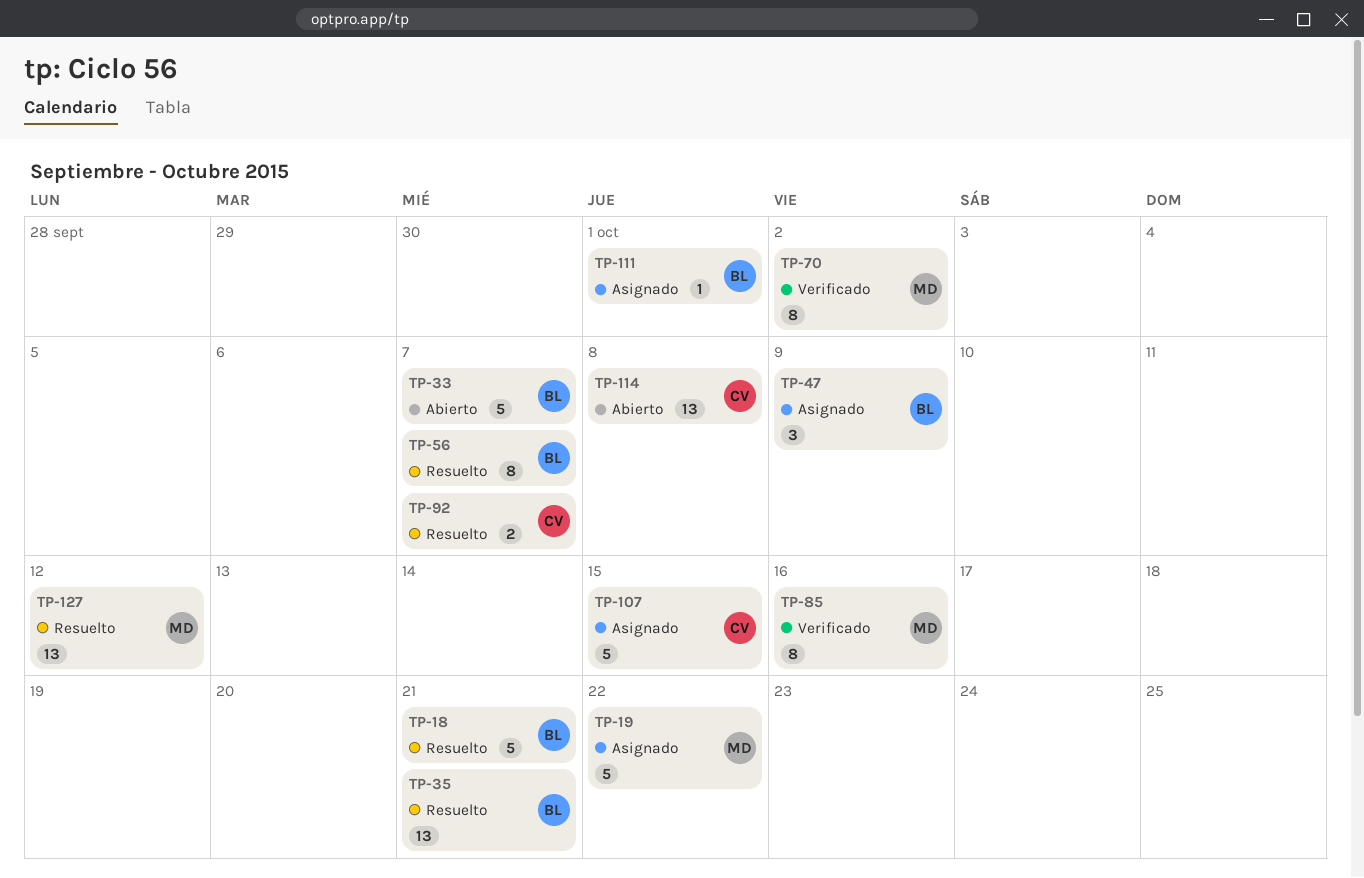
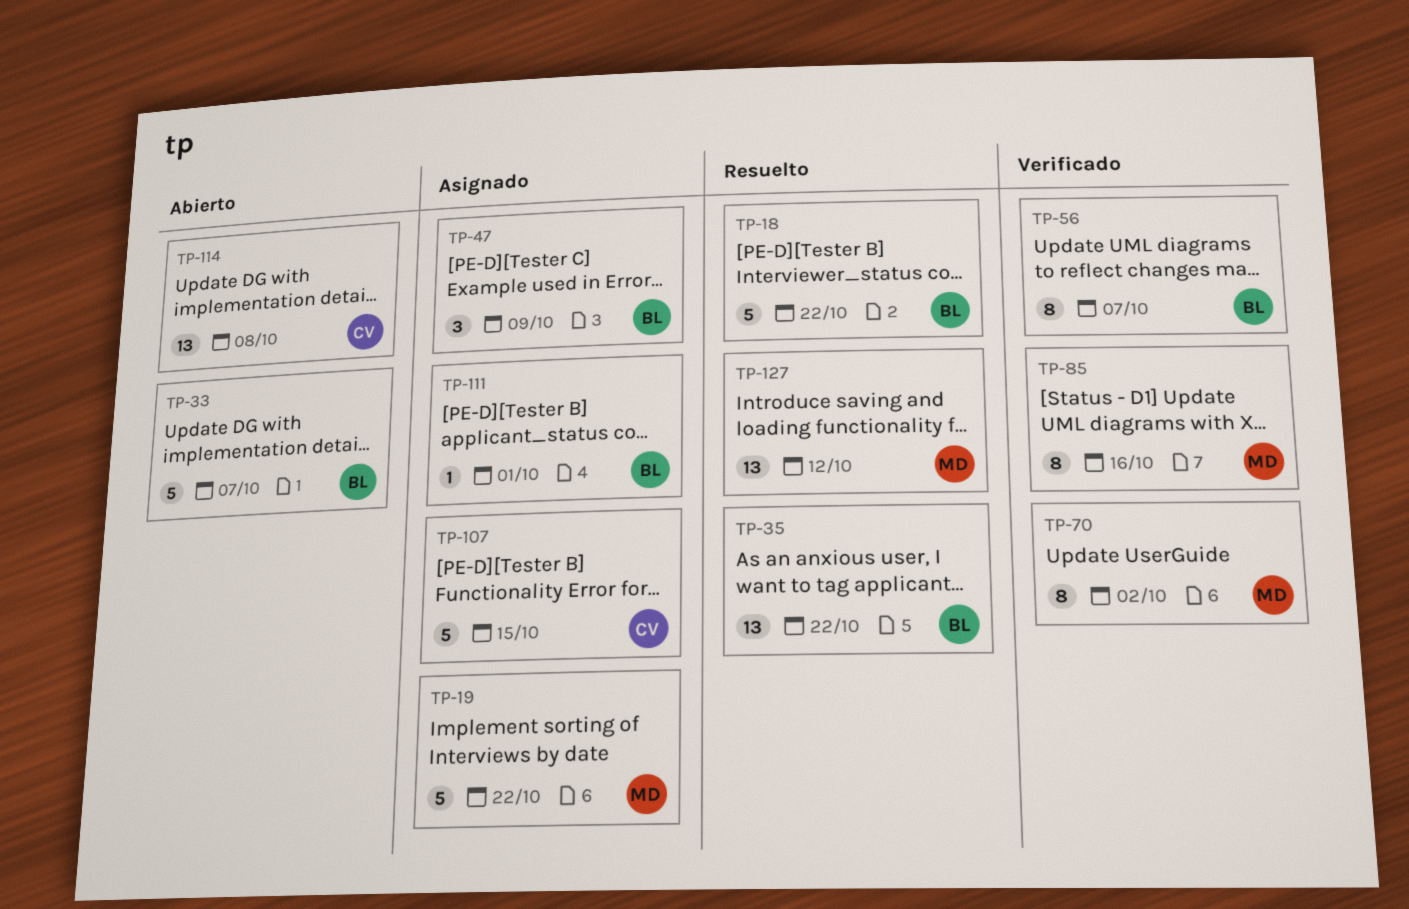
TP-18, due: Oct 21 -> Oct 22
TP-35, due: Oct 21 -> Oct 22
TP-56, status: Resuelto -> Verificado
TP-92: present -> none

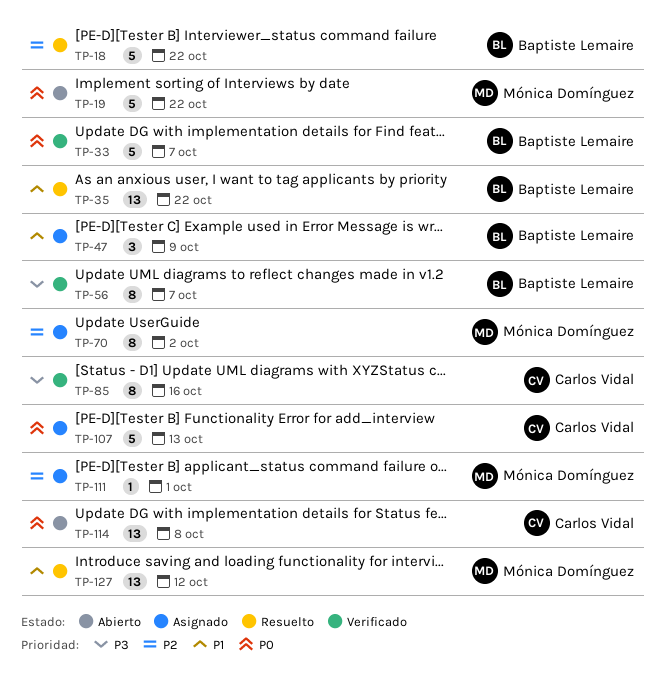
TP-19, status: Asignado -> Abierto
TP-33, status: Abierto -> Verificado
TP-70, status: Verificado -> Asignado
TP-85, owner: Mónica Domínguez -> Carlos Vidal
TP-107, due: Oct 15 -> Oct 13
TP-111, owner: Baptiste Lemaire -> Mónica Domínguez

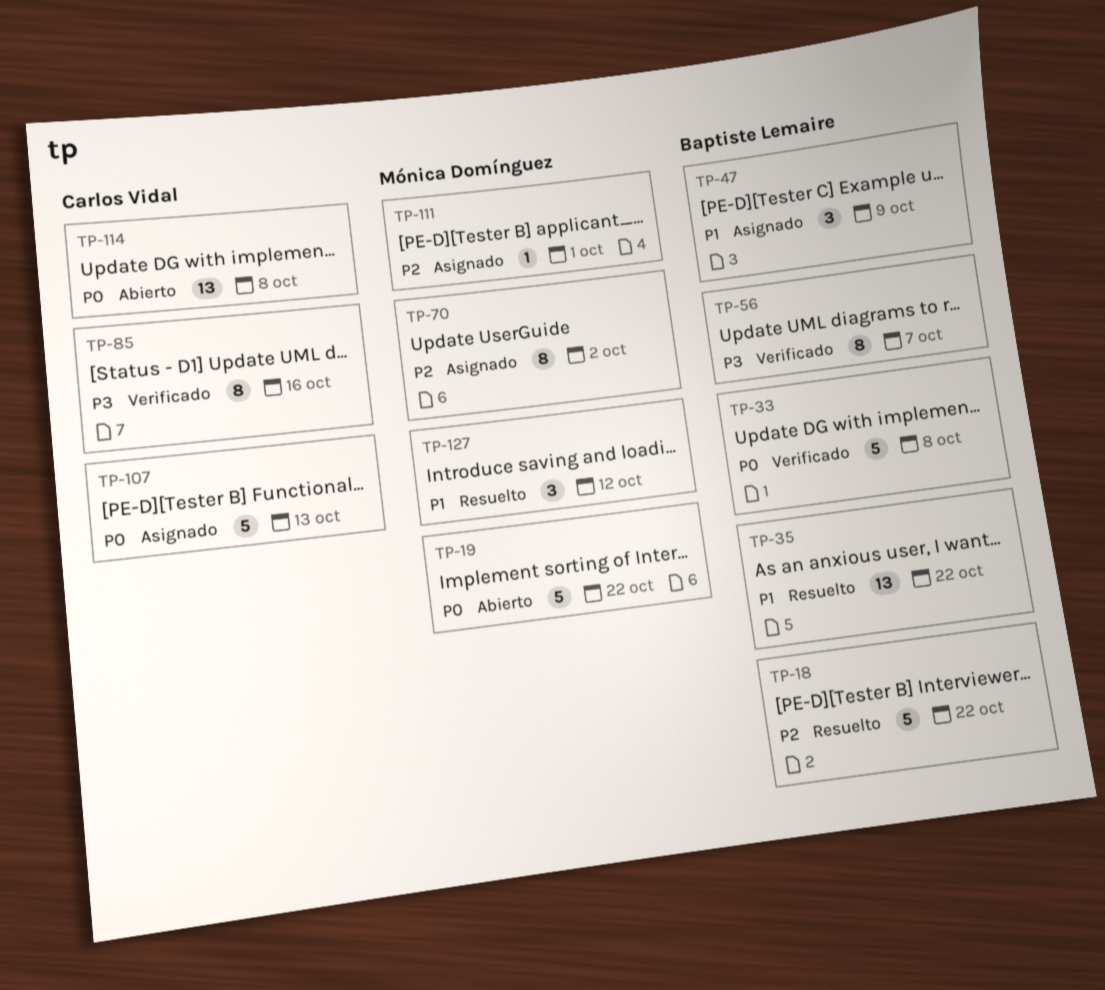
TP-33, due: Oct 7 -> Oct 8
TP-127, estimate: 13 -> 3

